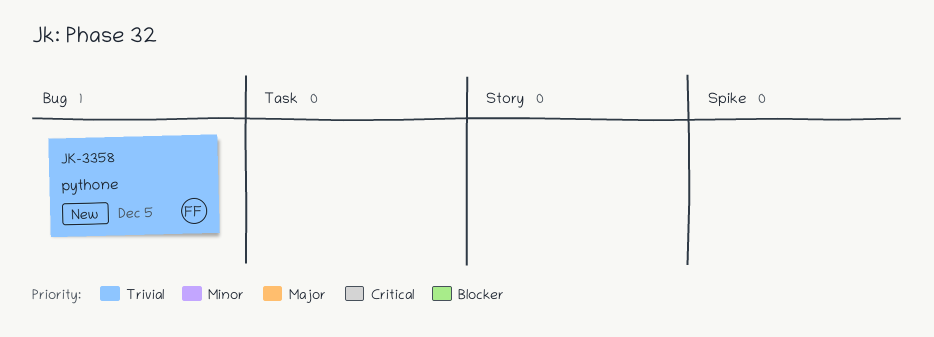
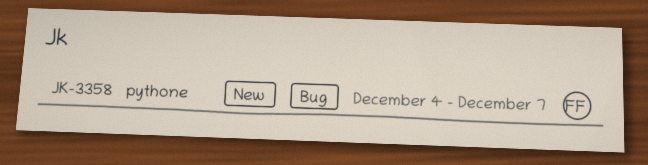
JK-3358, due: Dec 5 -> Dec 7

